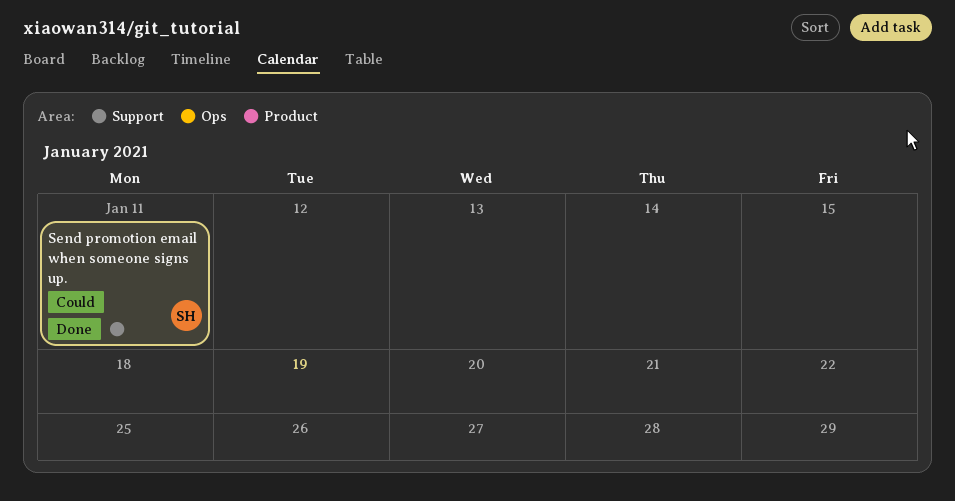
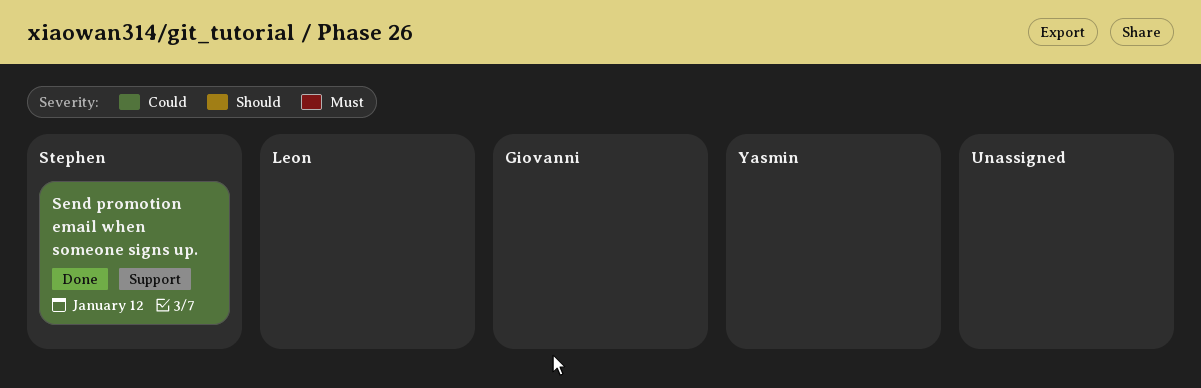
Send promotion email when someone signs up., due: Jan 11 -> Jan 12

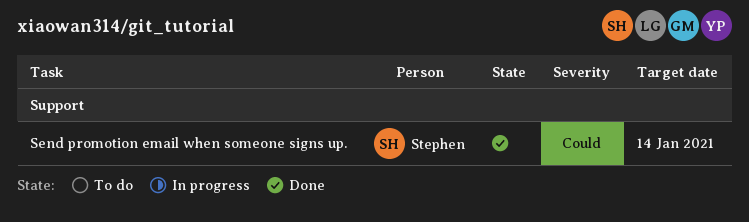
Send promotion email when someone signs up., due: Jan 12 -> Jan 14

